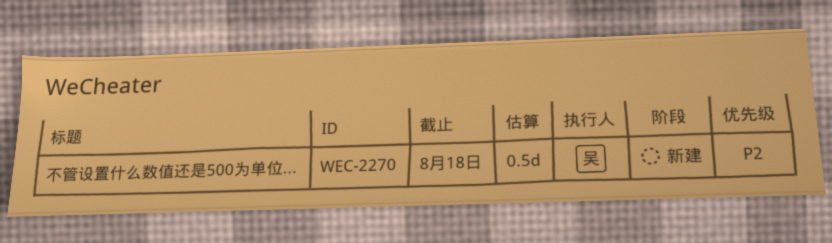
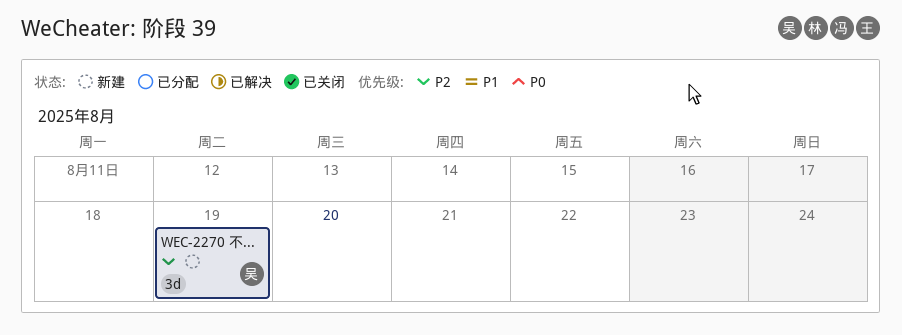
WEC-2270, estimate: 0.5d -> 3d
WEC-2270, due: Aug 18 -> Aug 19

